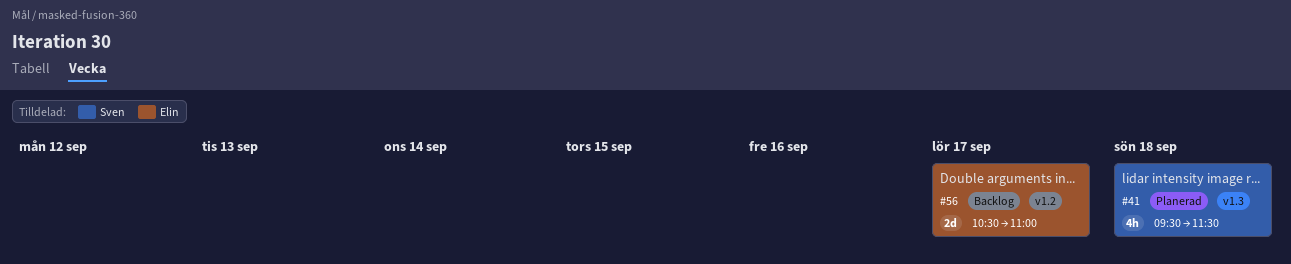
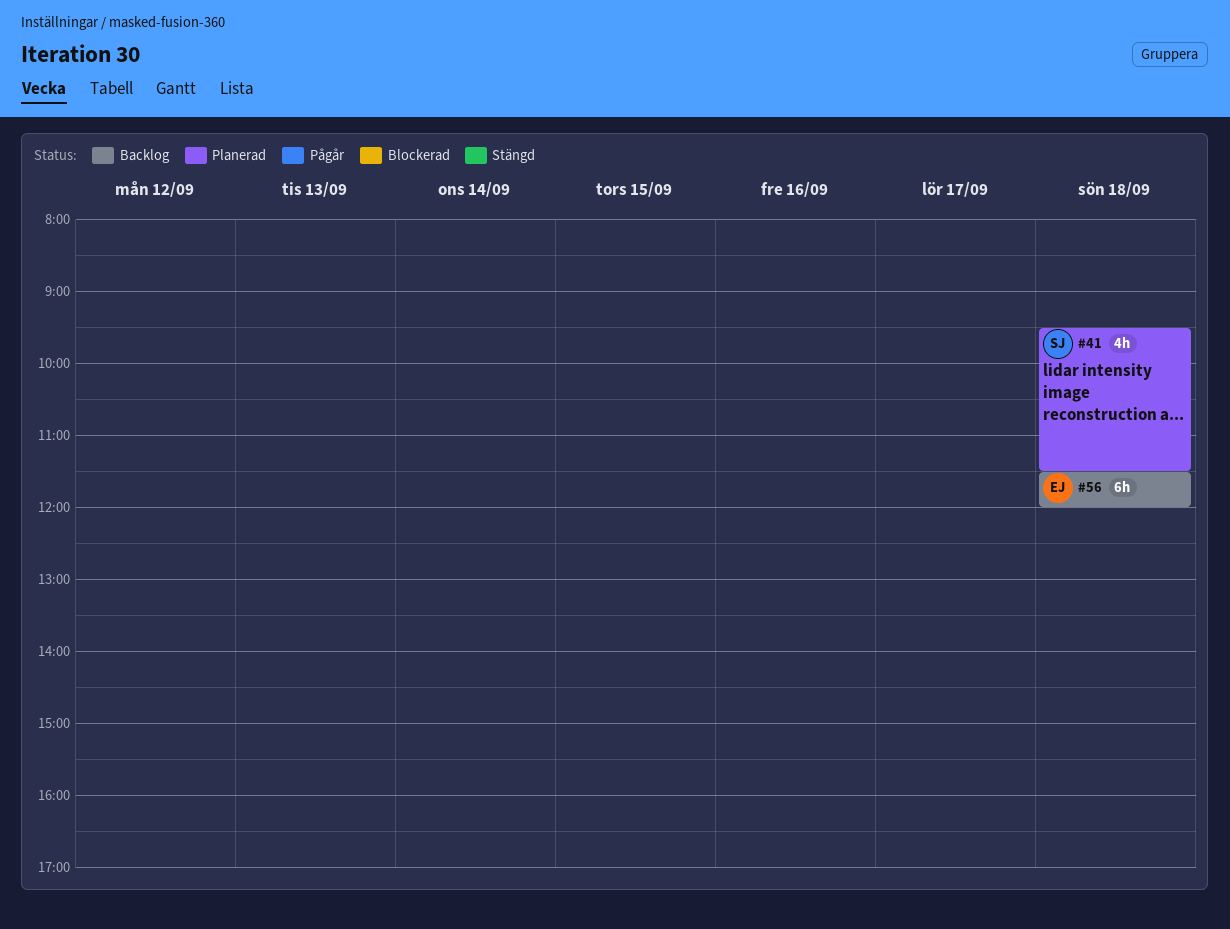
#56, estimate: 2d -> 6h
#56, day: Sep 17 -> Sep 18
#56, begins: 10:30 -> 11:30
#56, ends: 11:00 -> 12:00

